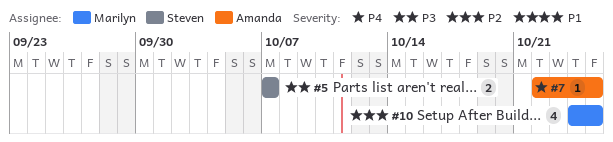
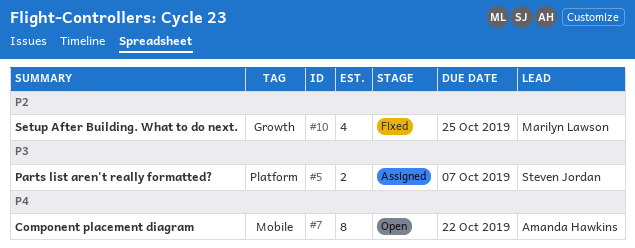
#7, estimate: 1 -> 8
#7, due: Oct 25 -> Oct 22

